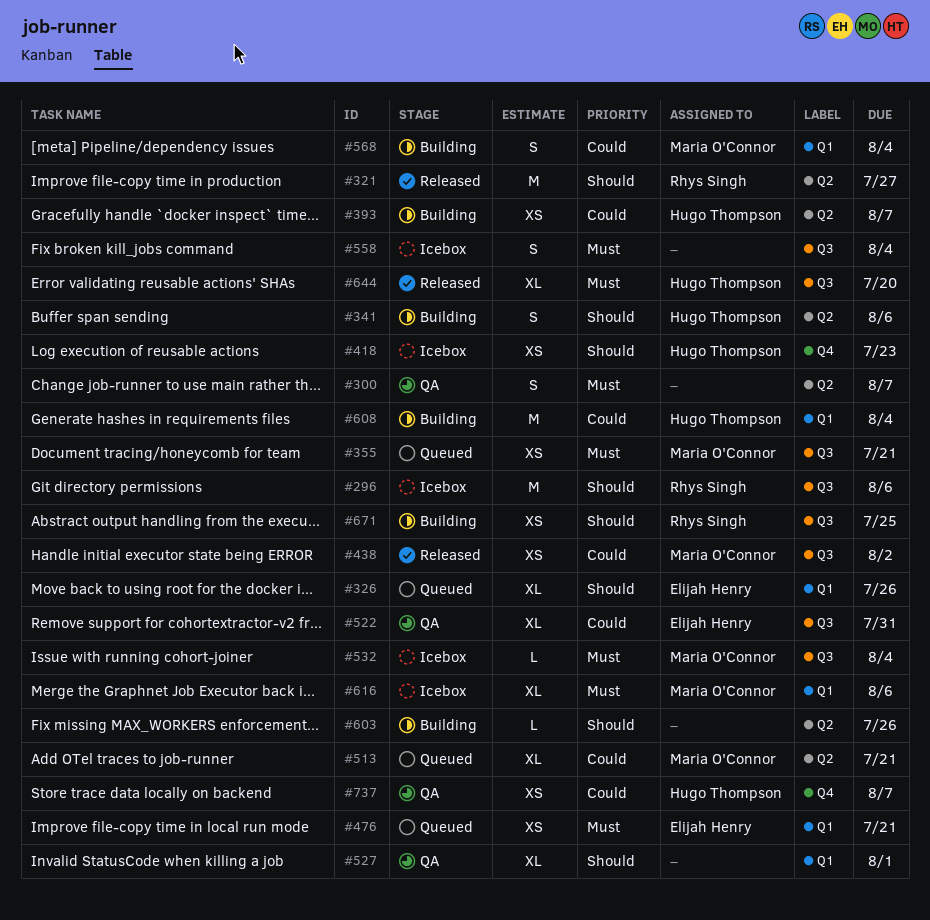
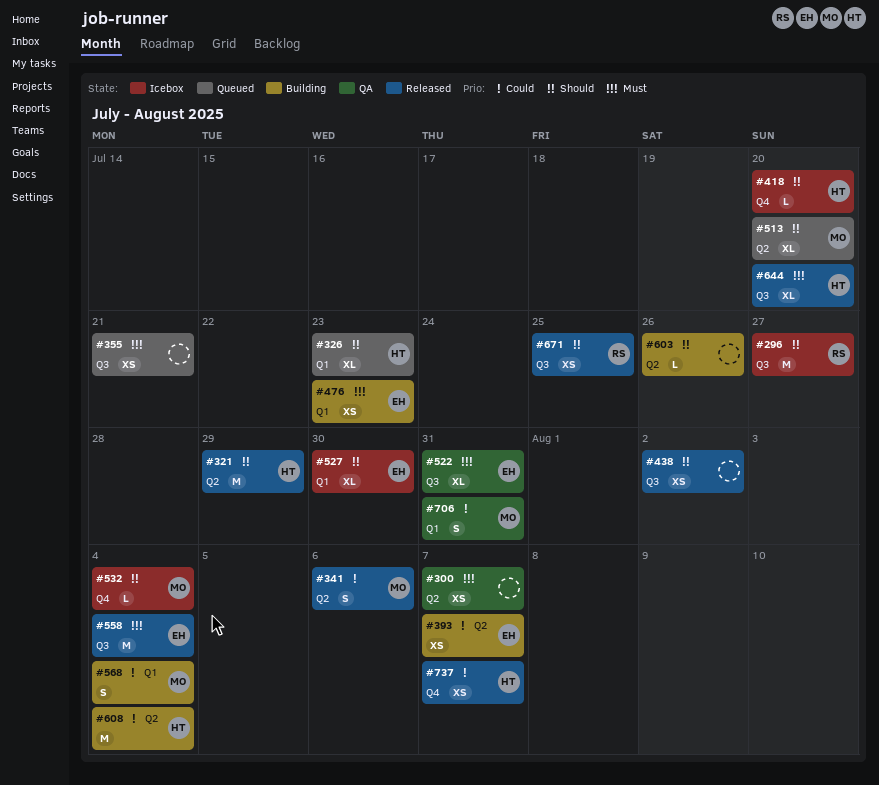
#296, due: Aug 6 -> Jul 27
#300, estimate: S -> XS
#321, owner: Rhys Singh -> Hugo Thompson
#321, due: Jul 27 -> Jul 29
#326, owner: Elijah Henry -> Hugo Thompson
#326, due: Jul 26 -> Jul 23
#341, status: Building -> Released
#341, owner: Hugo Thompson -> Maria O'Connor
#341, priority: Should -> Could
#355, owner: Maria O'Connor -> none
#393, owner: Hugo Thompson -> Elijah Henry
#418, estimate: XS -> L
#418, due: Jul 23 -> Jul 20
#438, owner: Maria O'Connor -> none
#438, priority: Could -> Should
#476, status: Queued -> Building
#476, due: Jul 21 -> Jul 23
#513, priority: Could -> Should
#513, due: Jul 21 -> Jul 20
#522, priority: Could -> Must
#527, status: QA -> Icebox
#527, owner: none -> Elijah Henry
#527, due: Aug 1 -> Jul 30
#532, priority: Must -> Should
#532, label: Q3 -> Q4
#558, status: Icebox -> Released
#558, owner: none -> Elijah Henry
#558, estimate: S -> M
#608, label: Q1 -> Q2
#616: present -> none
#671, status: Building -> Released
#706: none -> present
#737, status: QA -> Released

